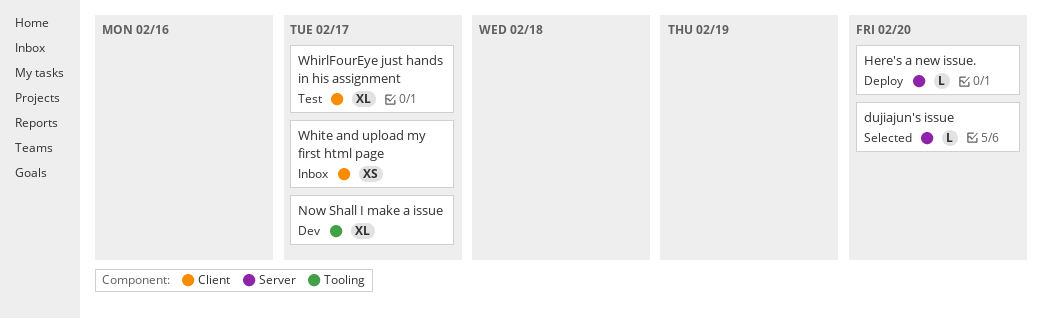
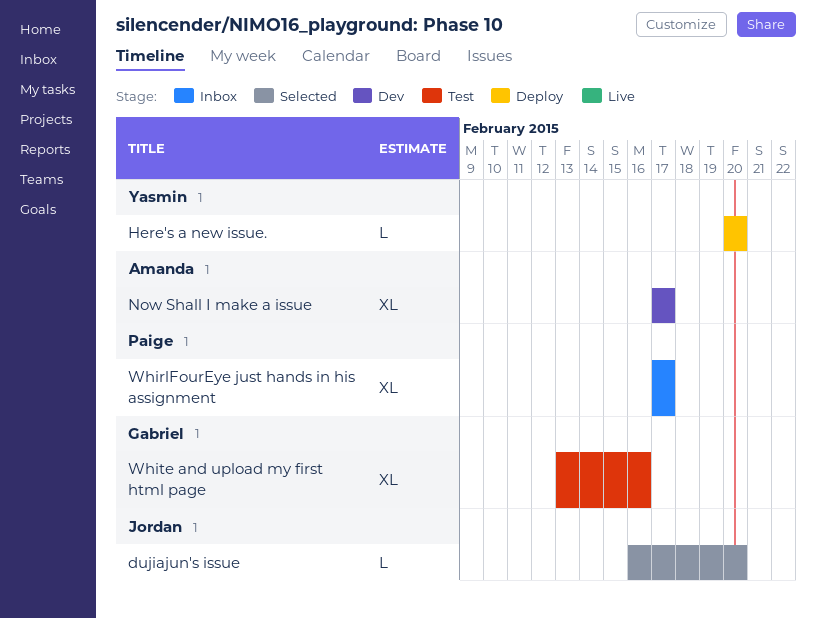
WhirlFourEye just hands in his assignment, status: Test -> Inbox
White and upload my first html page, status: Inbox -> Test
White and upload my first html page, estimate: XS -> XL
White and upload my first html page, due: Feb 17 -> Feb 16

